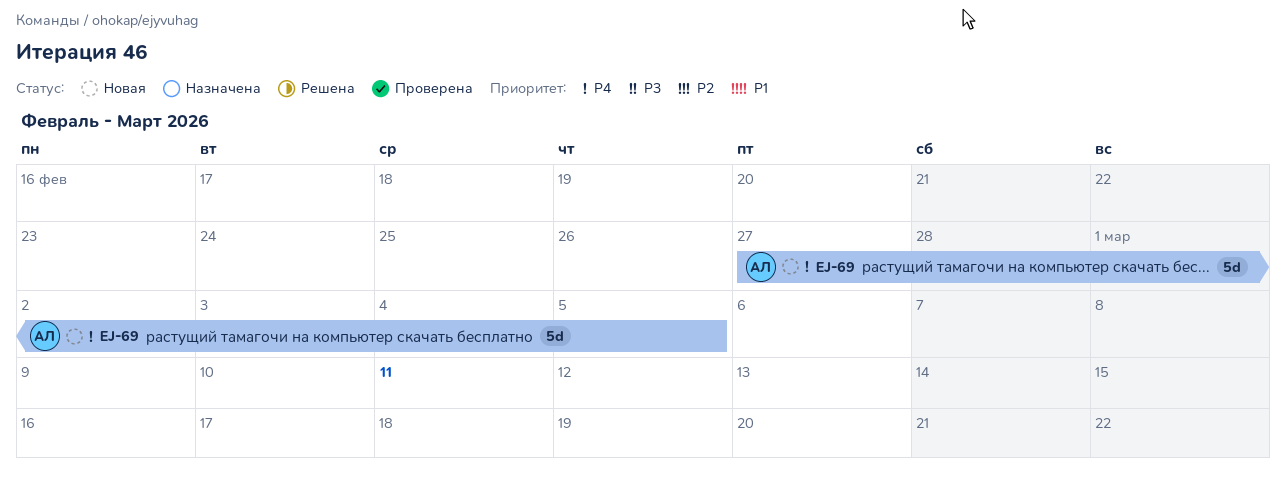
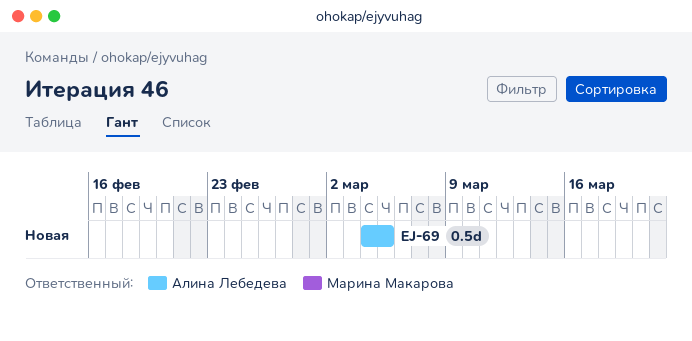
EJ-69, estimate: 5d -> 0.5d
EJ-69, start: Feb 27 -> Mar 4

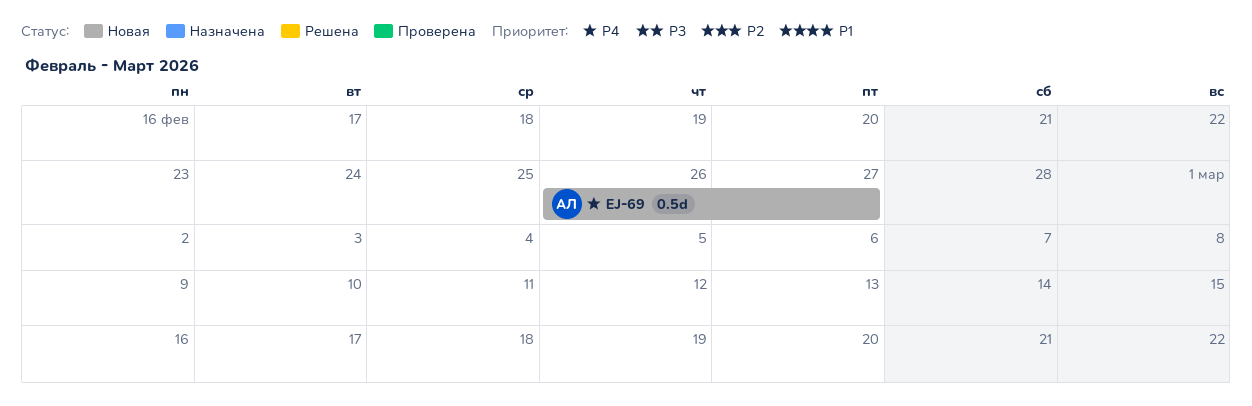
EJ-69, start: Mar 4 -> Feb 26
EJ-69, due: Mar 5 -> Feb 27

